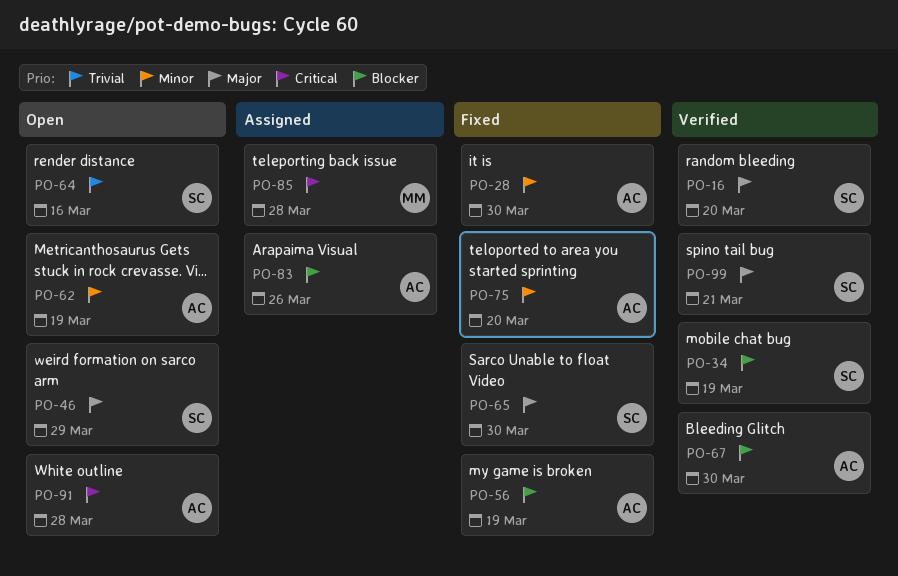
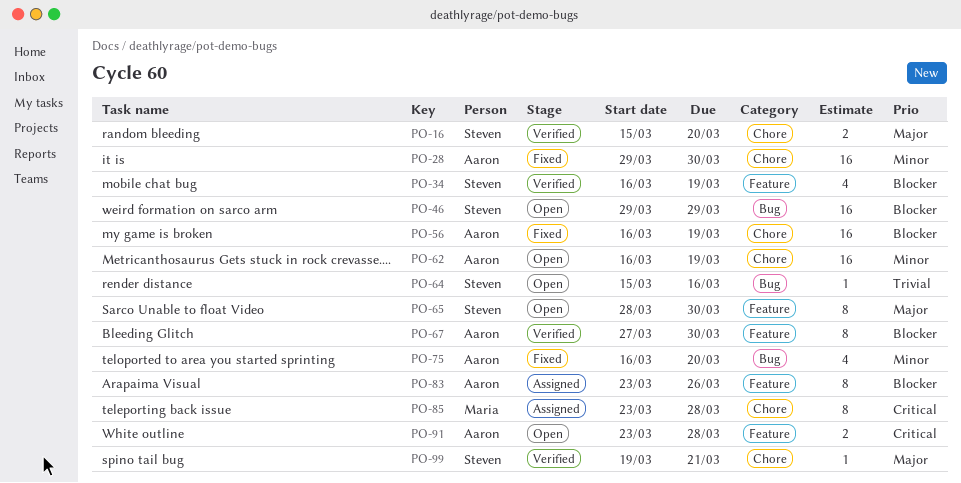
PO-46, priority: Major -> Blocker
PO-65, status: Fixed -> Open

